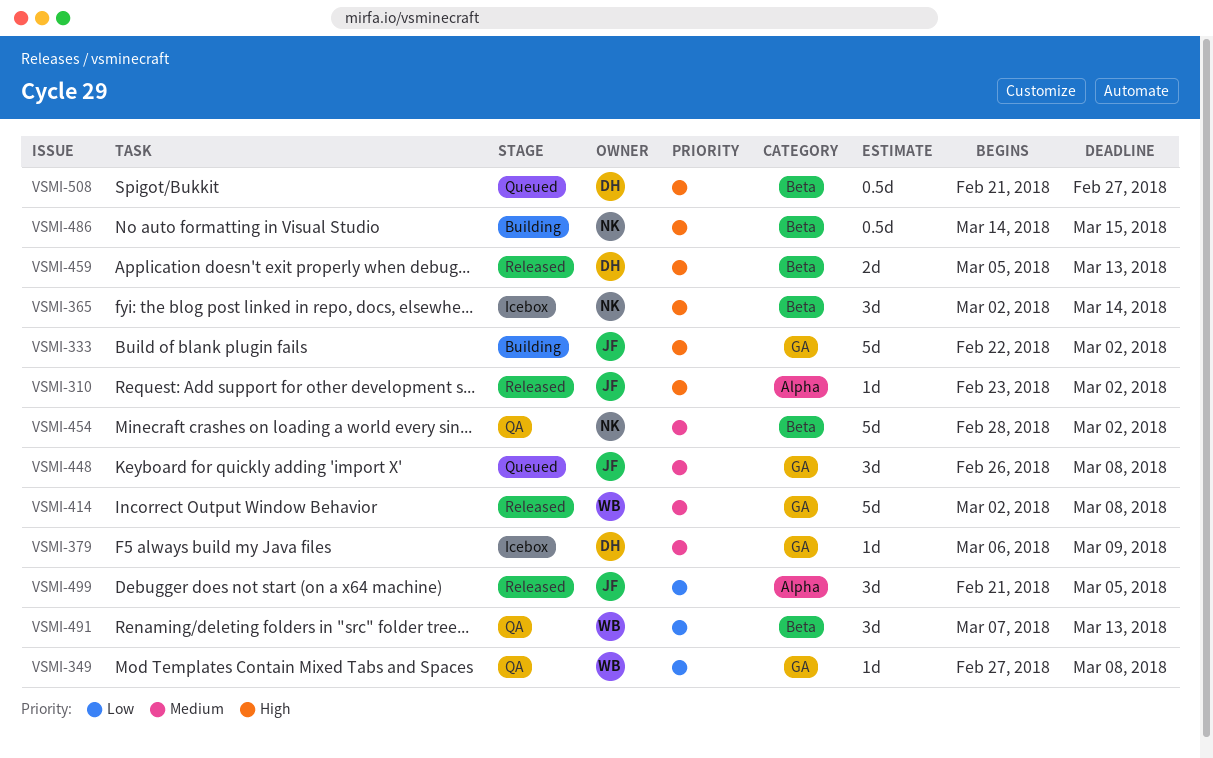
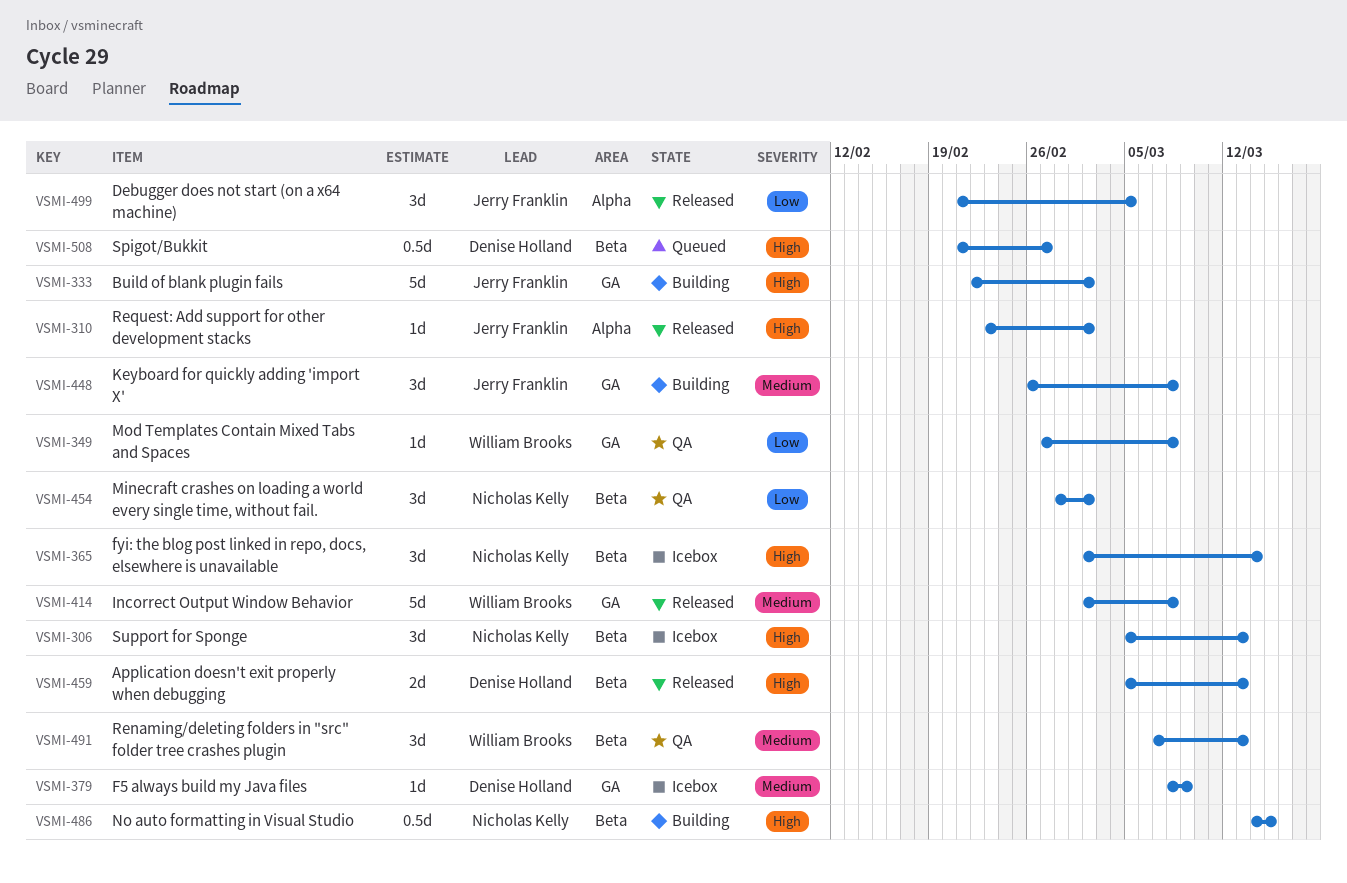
VSMI-306: none -> present
VSMI-379, start: Mar 6 -> Mar 8
VSMI-448, status: Queued -> Building
VSMI-454, priority: Medium -> Low
VSMI-454, estimate: 5d -> 3d
VSMI-491, priority: Low -> Medium

